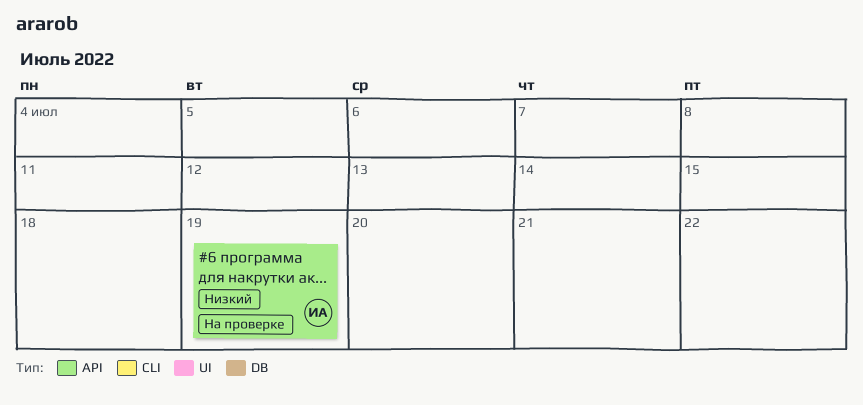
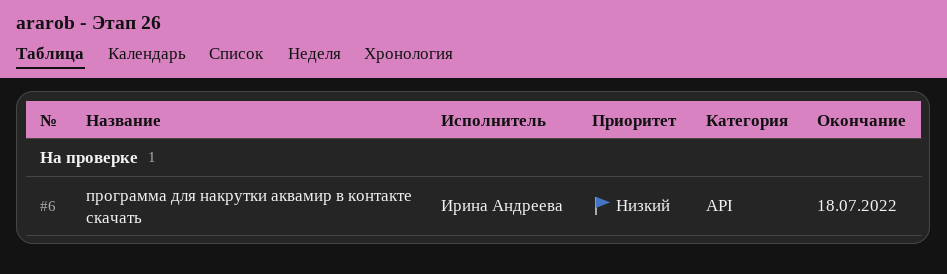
#6, due: Jul 19 -> Jul 18

